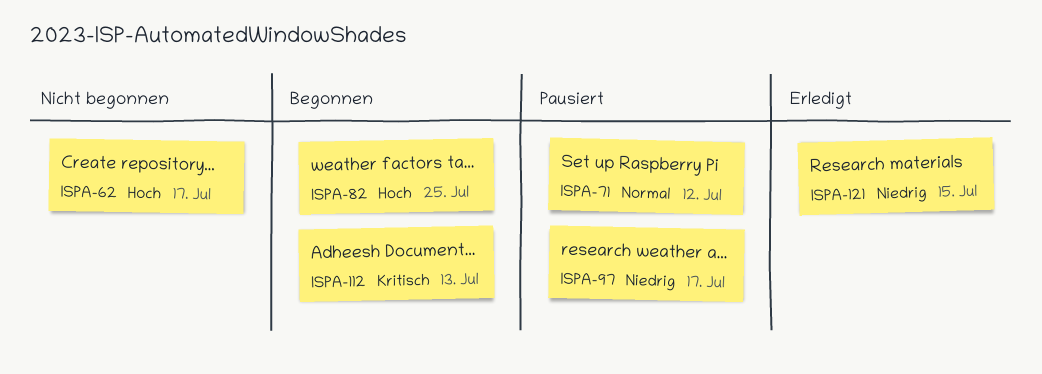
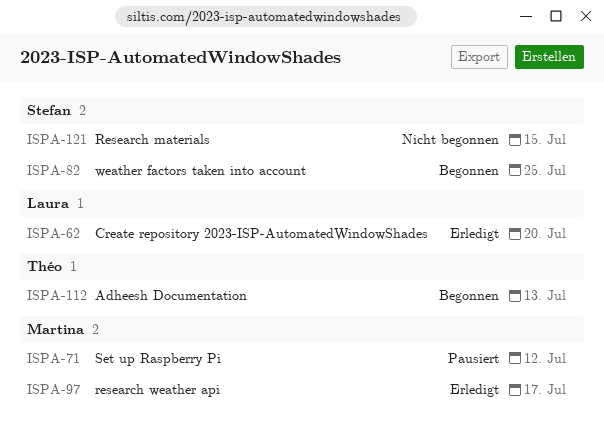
ISPA-62, status: Nicht begonnen -> Erledigt
ISPA-62, due: Jul 17 -> Jul 20
ISPA-97, status: Pausiert -> Erledigt
ISPA-121, status: Erledigt -> Nicht begonnen

